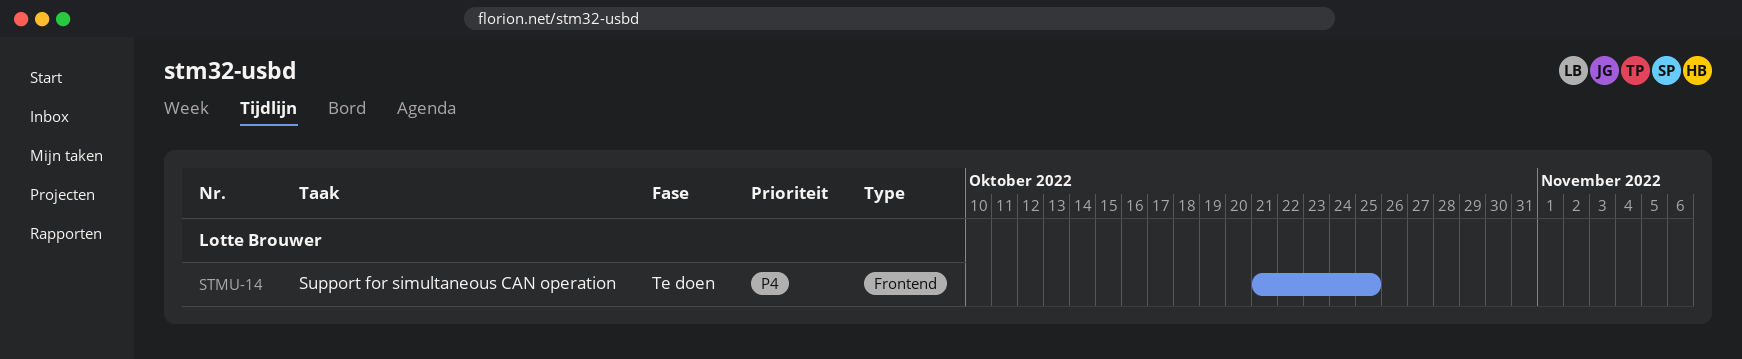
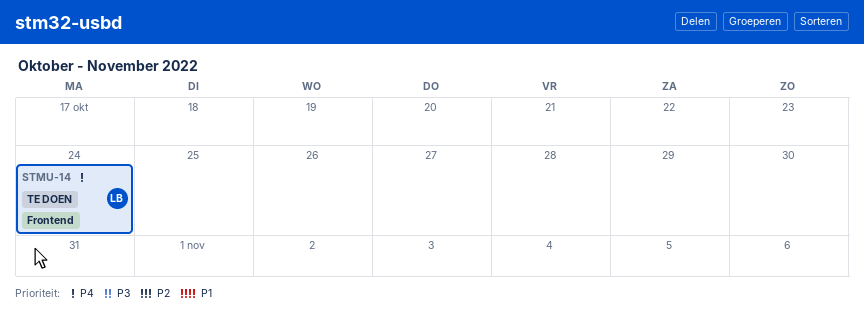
STMU-14, due: Oct 25 -> Oct 24

